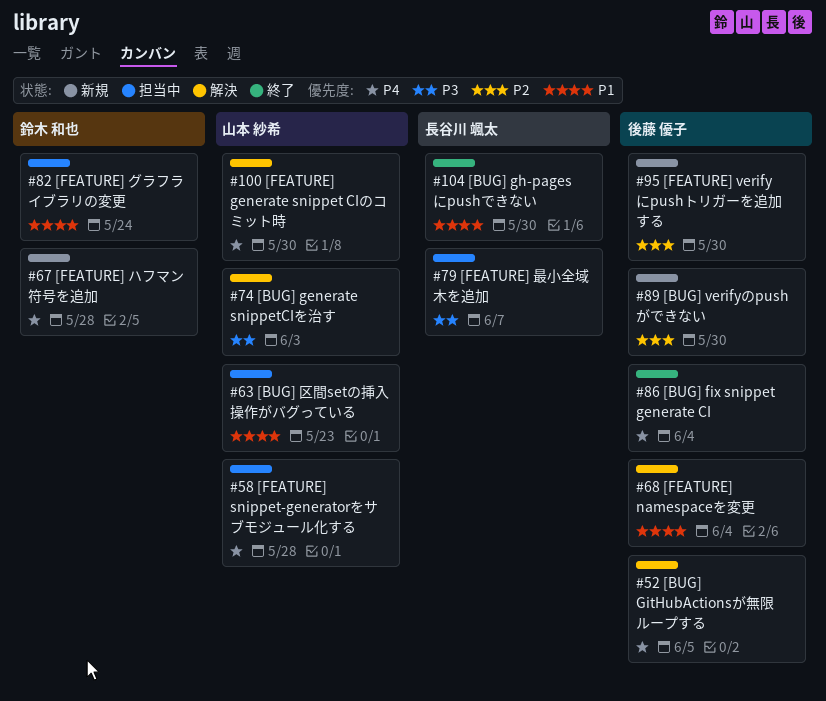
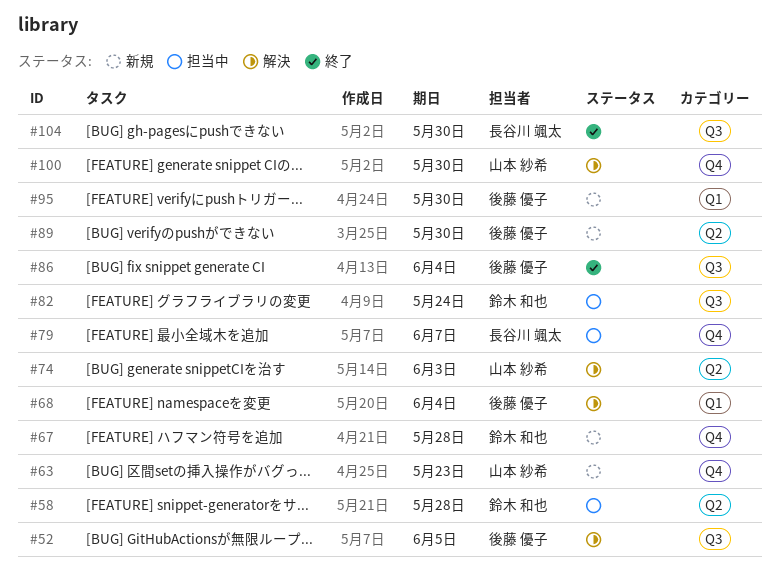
#58, owner: 山本 紗希 -> 鈴木 和也
#63, status: 担当中 -> 新規

